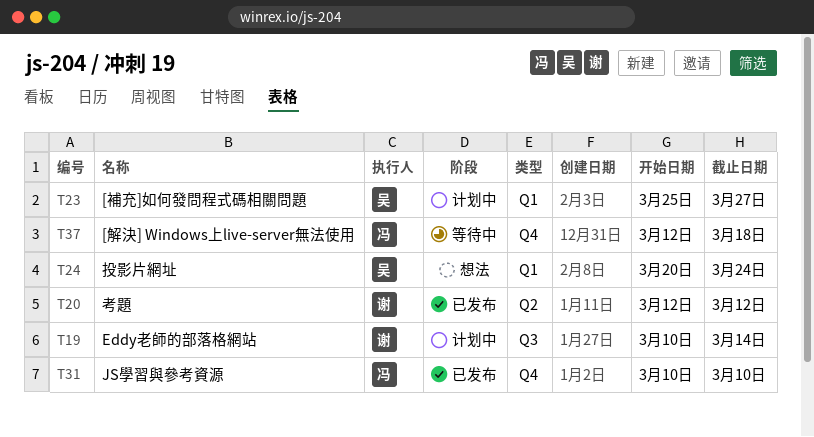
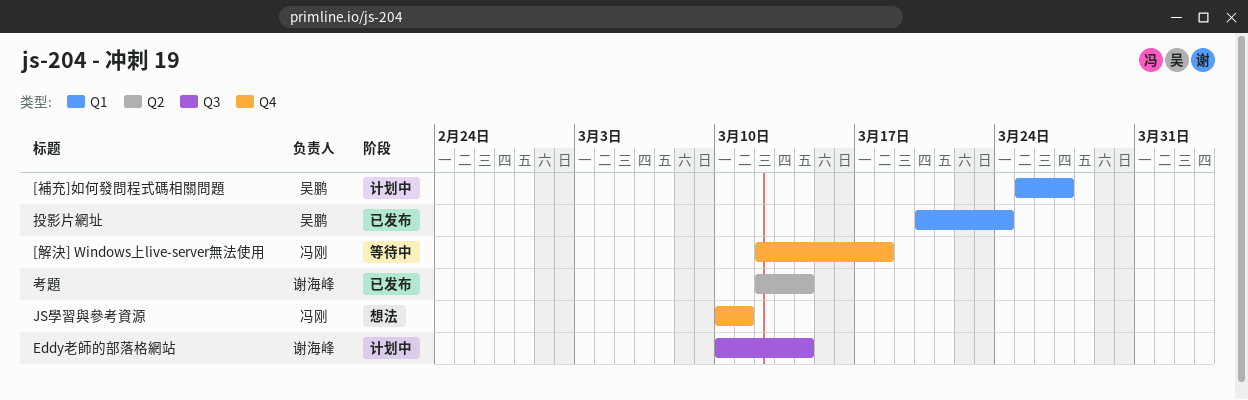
JS學習與參考資源, status: 已发布 -> 想法
JS學習與參考資源, due: Mar 10 -> Mar 11
投影片網址, status: 想法 -> 已发布
考題, due: Mar 12 -> Mar 14

